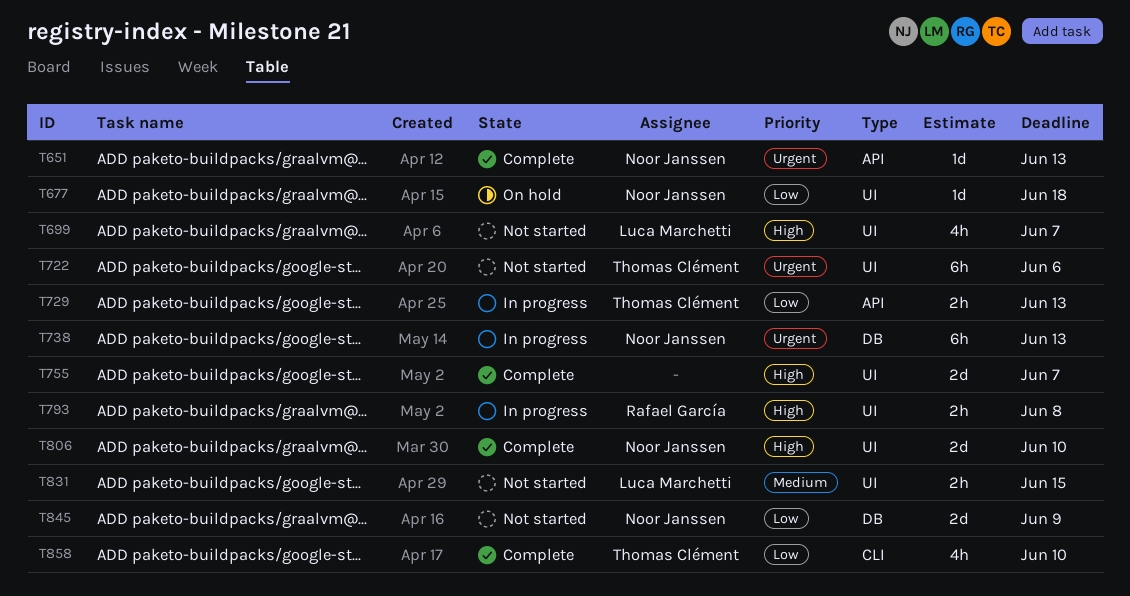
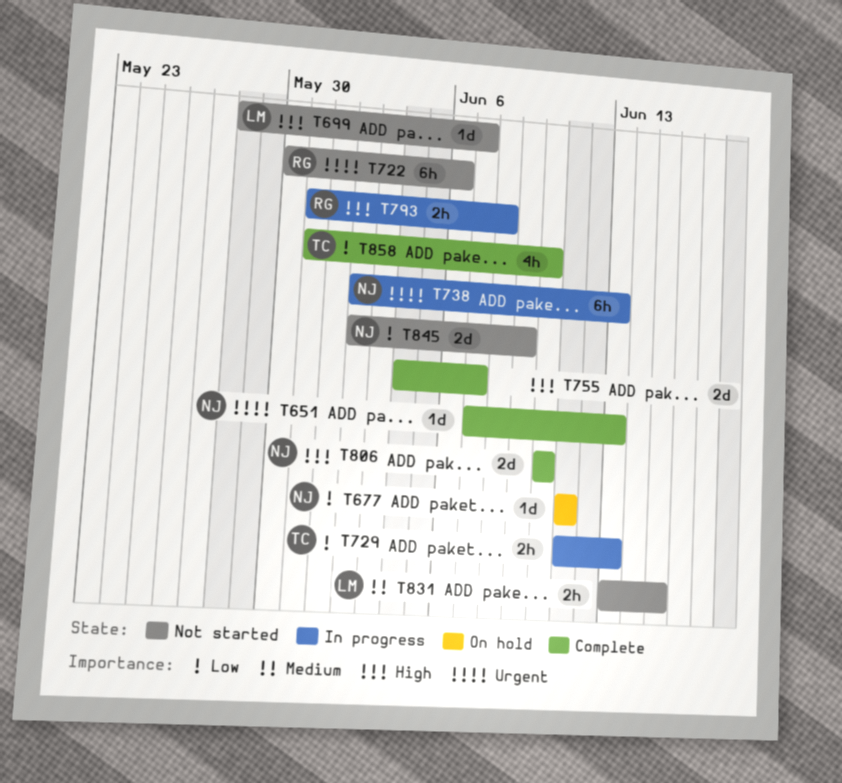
T677, due: Jun 18 -> Jun 11
T699, estimate: 4h -> 1d
T722, owner: Thomas Clément -> Rafael García

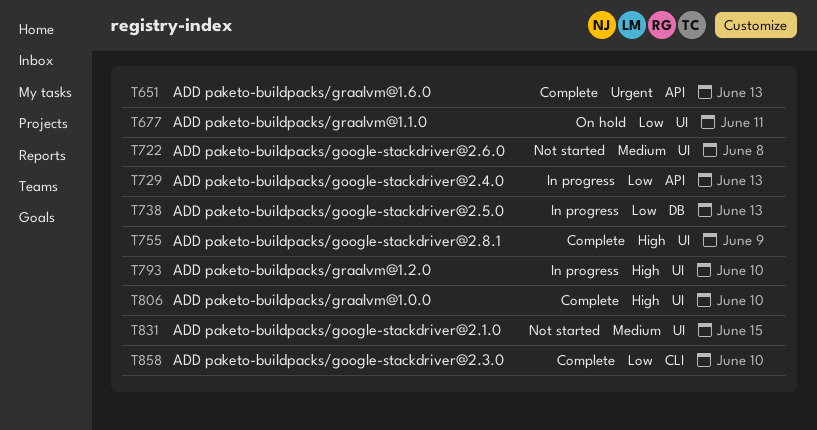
T699: present -> none
T722, priority: Urgent -> Medium
T722, due: Jun 6 -> Jun 8
T738, priority: Urgent -> Low
T755, due: Jun 7 -> Jun 9
T793, due: Jun 8 -> Jun 10
T845: present -> none

